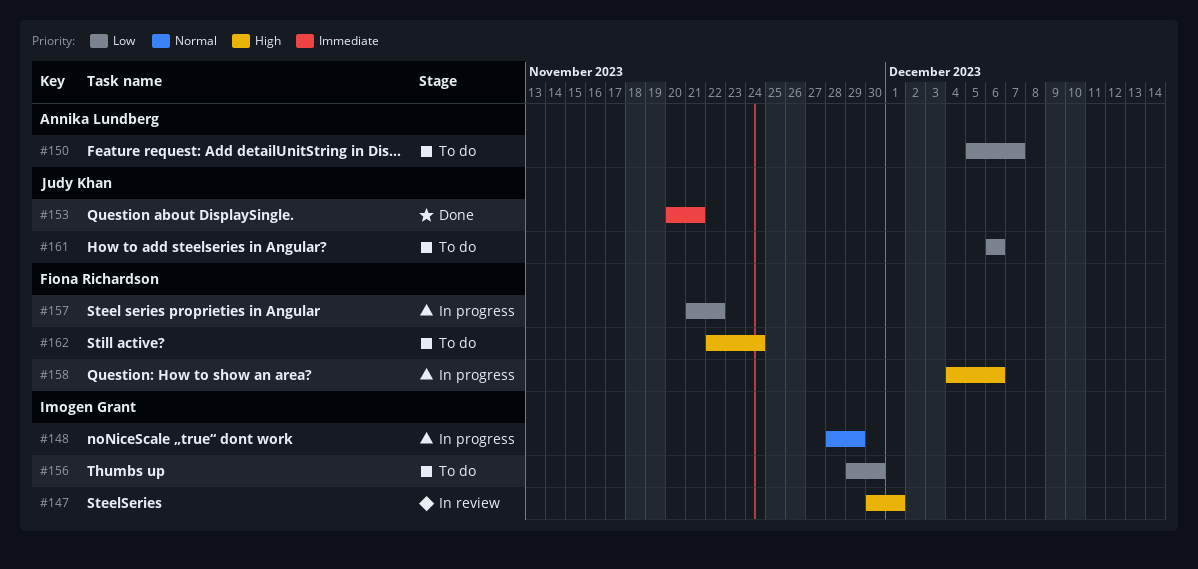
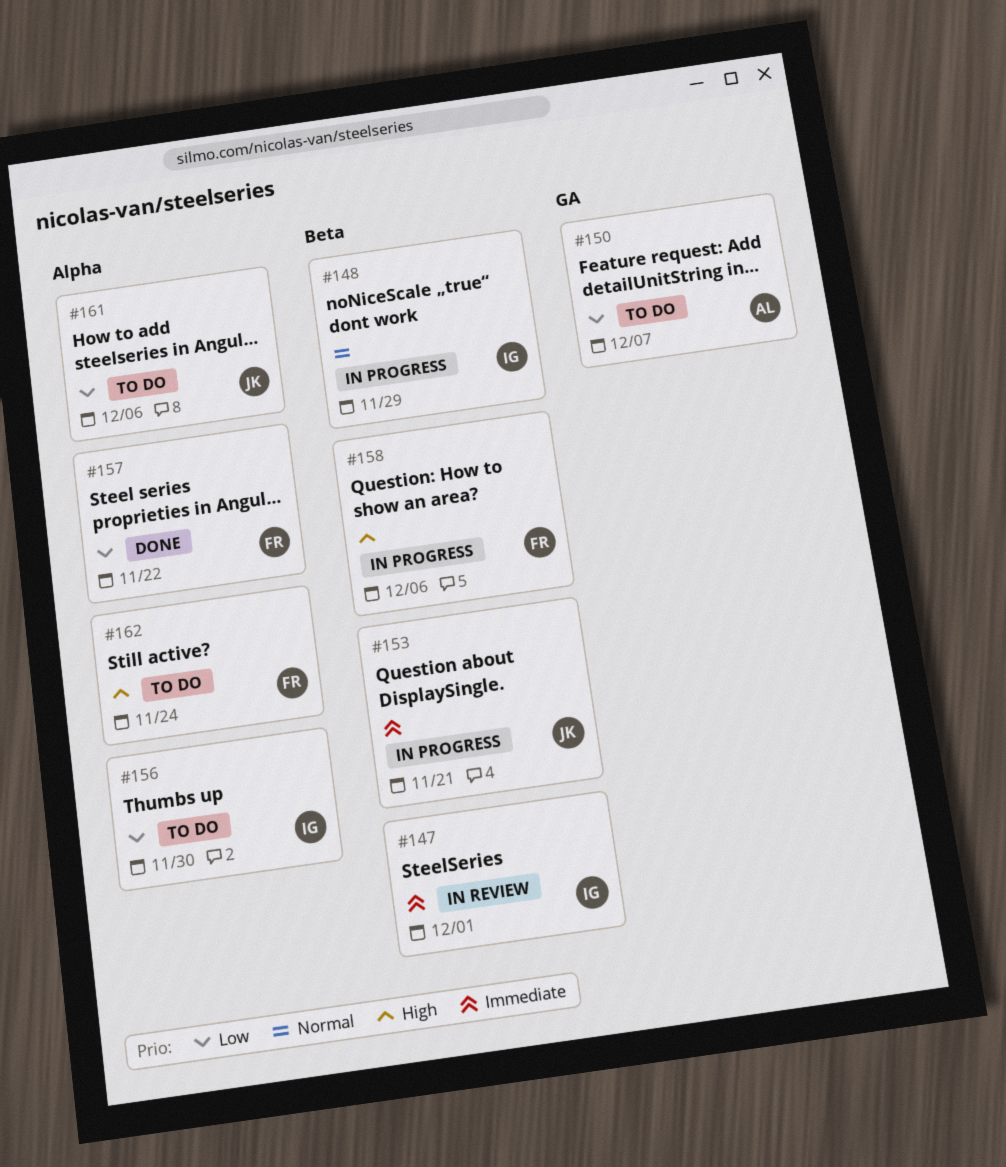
#147, priority: High -> Immediate
#153, status: Done -> In progress
#157, status: In progress -> Done

